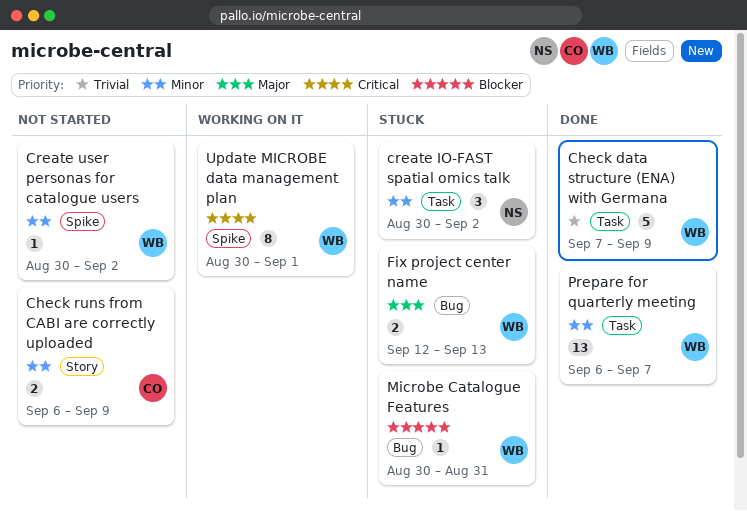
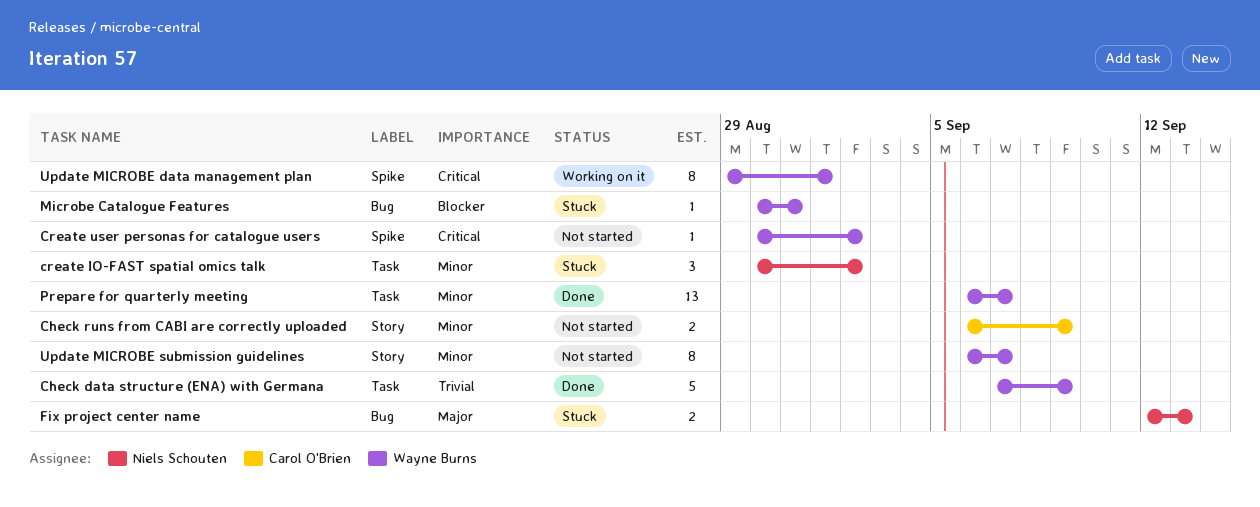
Create user personas for catalogue users, priority: Minor -> Critical
Fix project center name, owner: Wayne Burns -> Niels Schouten
Update MICROBE data management plan, start: Aug 30 -> Aug 29
Update MICROBE submission guidelines: none -> present

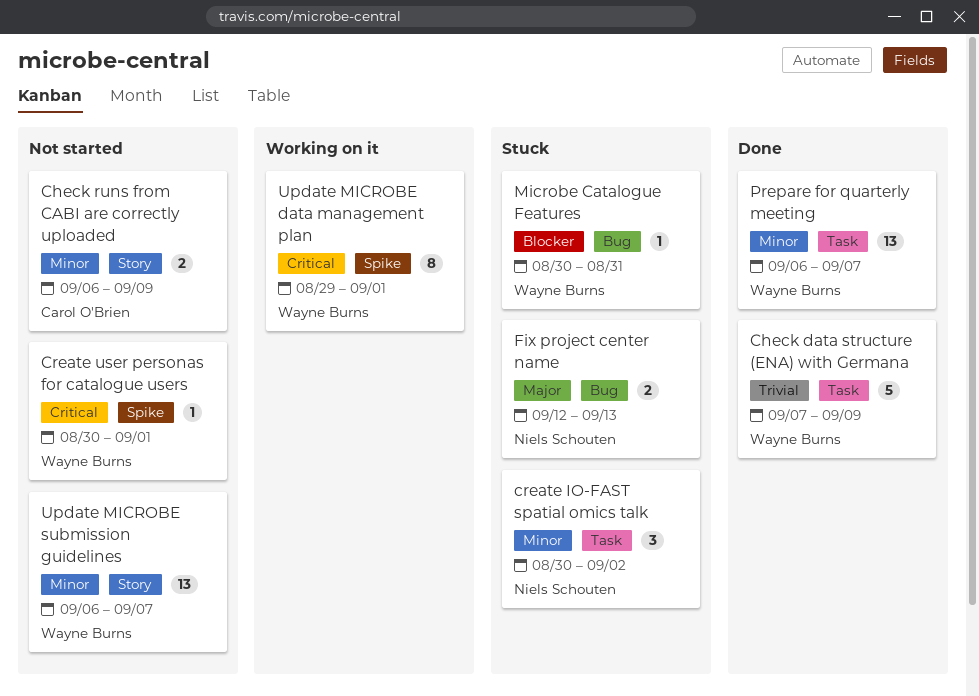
Create user personas for catalogue users, due: Sep 2 -> Sep 1
Update MICROBE submission guidelines, estimate: 8 -> 13

